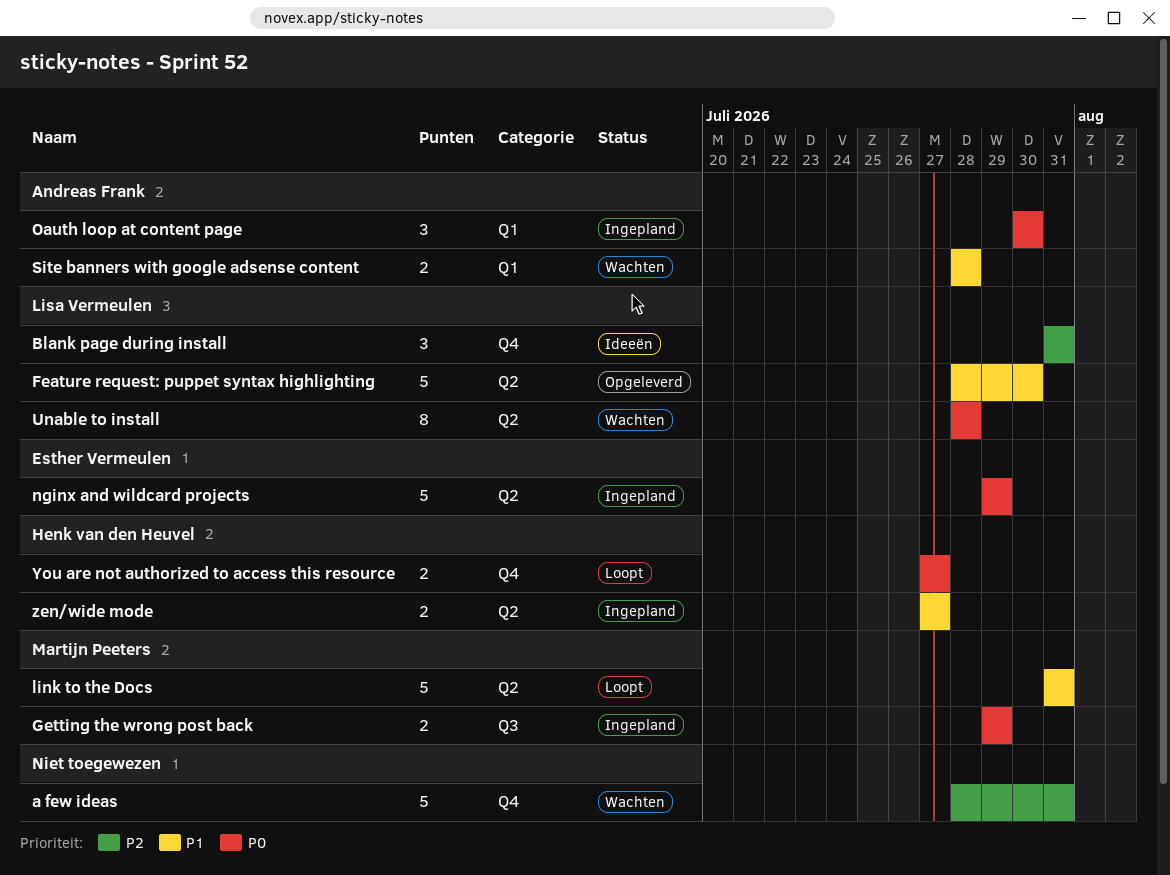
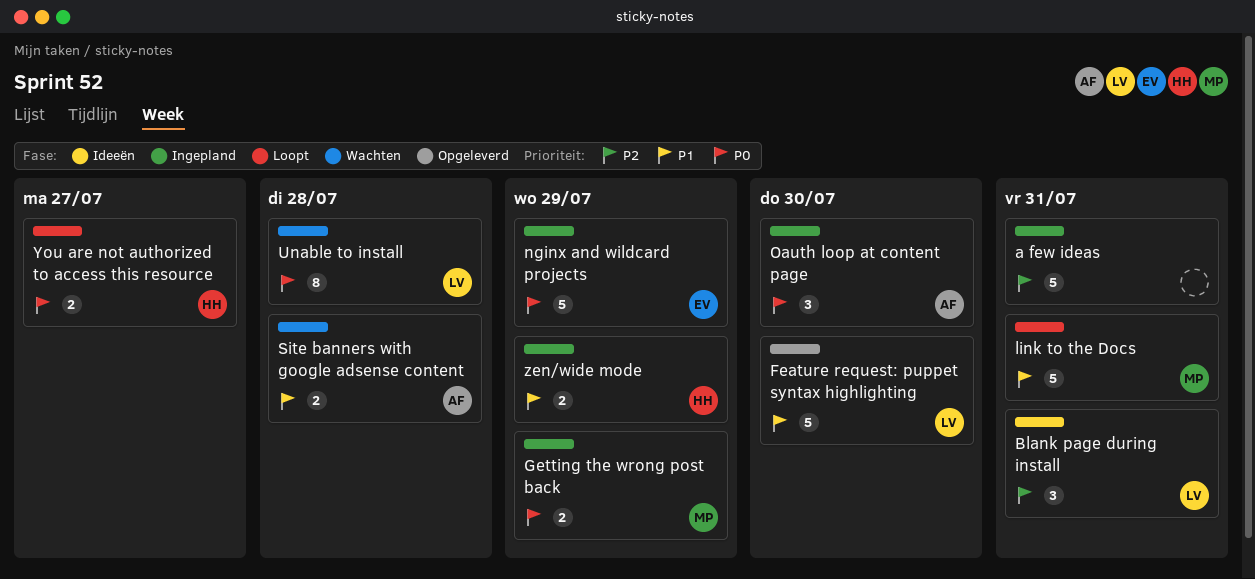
a few ideas, status: Wachten -> Ingepland
zen/wide mode, due: Jul 27 -> Jul 29

